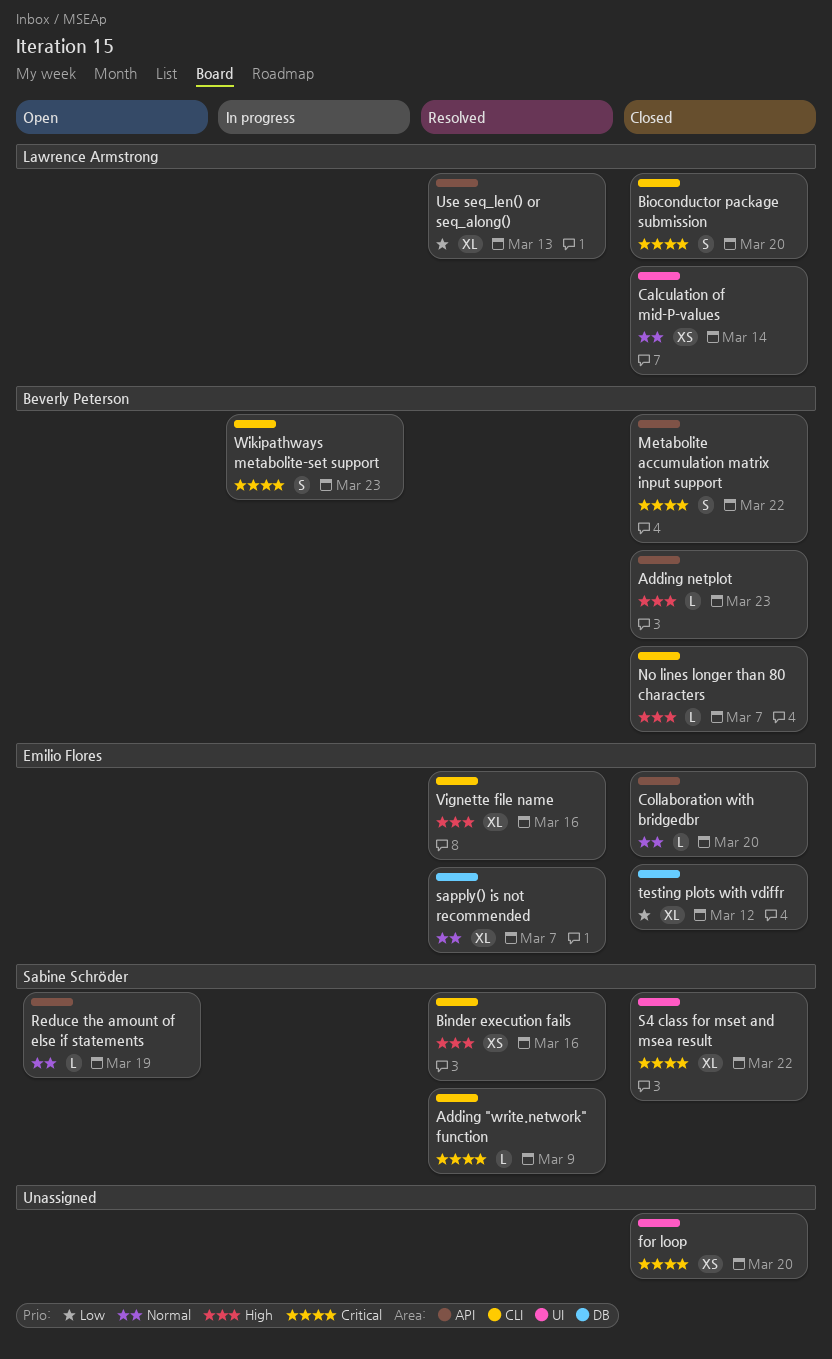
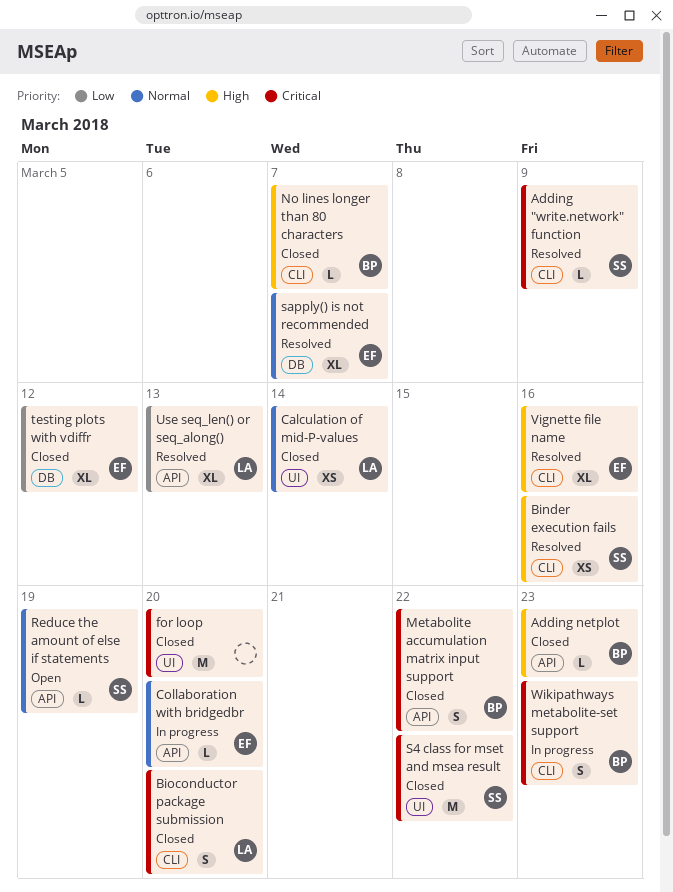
Collaboration with bridgedbr, status: Closed -> In progress
for loop, estimate: XS -> M
S4 class for mset and msea result, estimate: XL -> M

